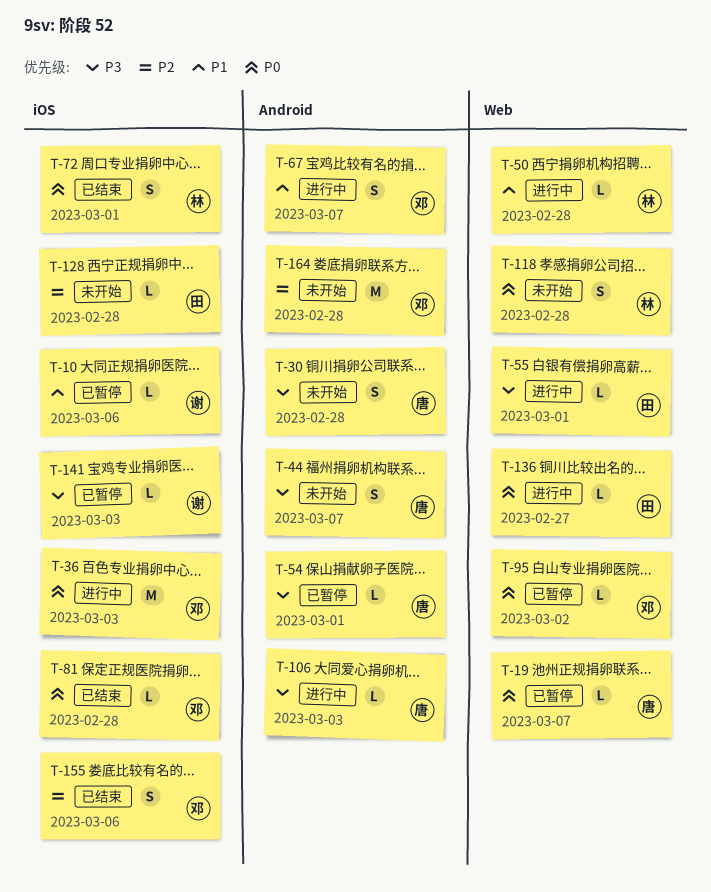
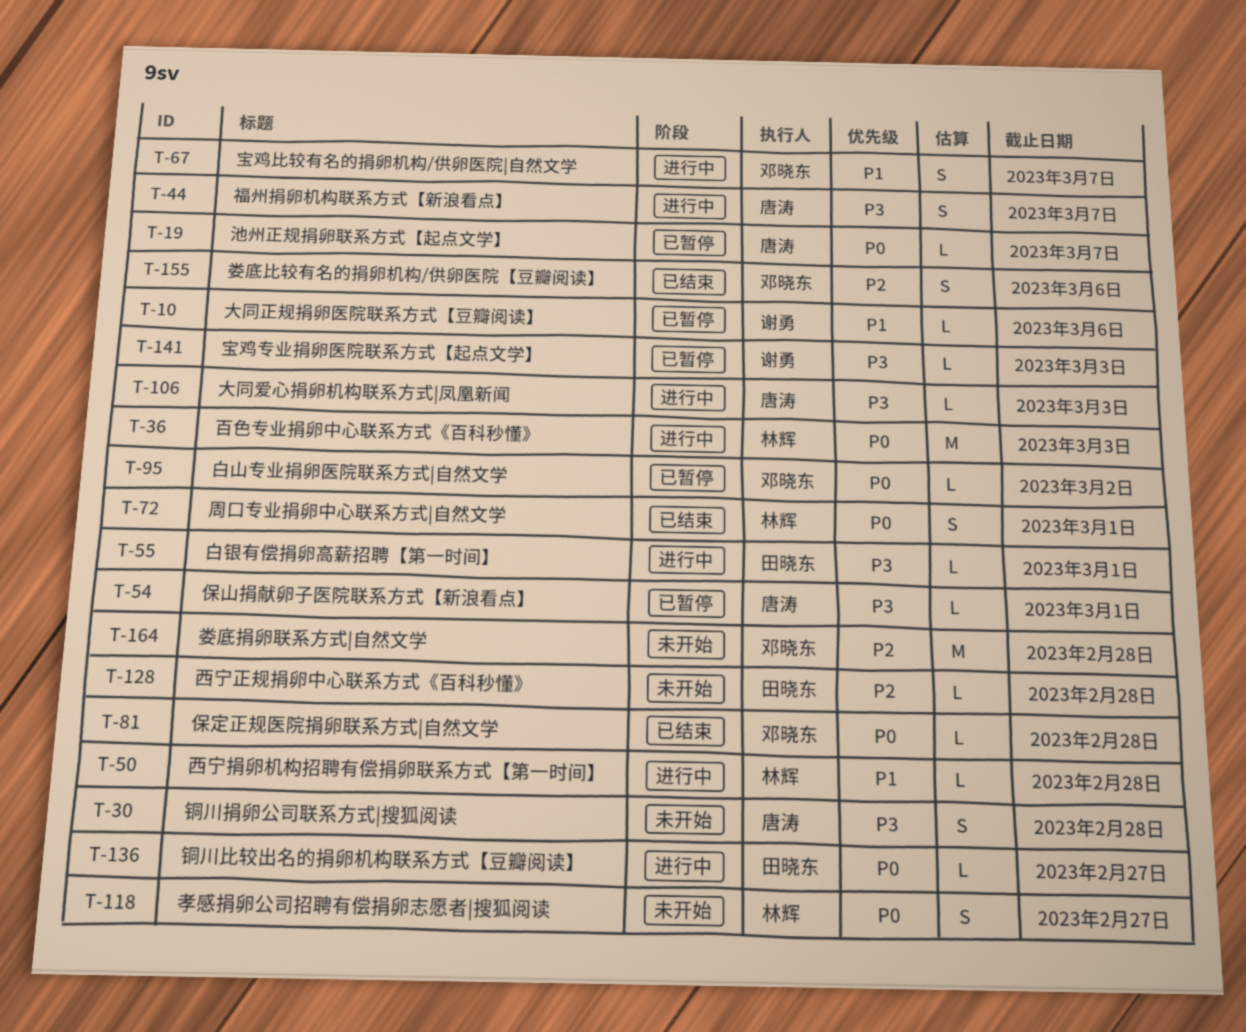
T-36, owner: 邓晓东 -> 林辉
T-44, status: 未开始 -> 进行中
T-118, due: Feb 28 -> Feb 27

